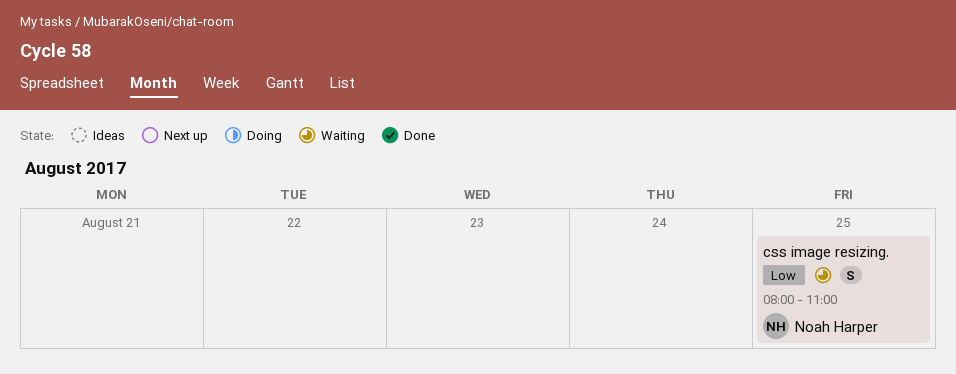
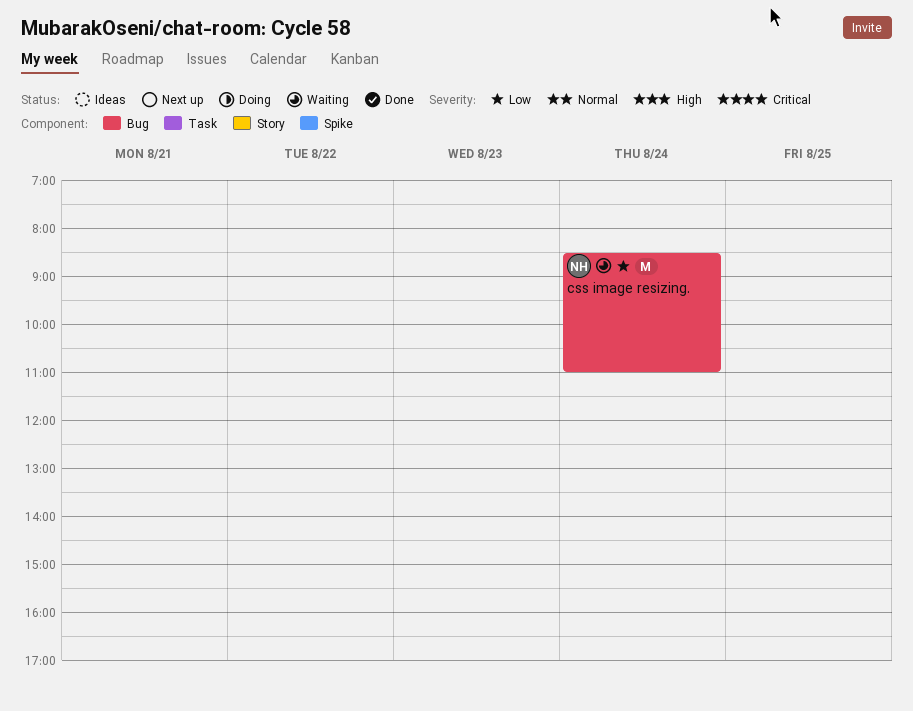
css image resizing., estimate: S -> M
css image resizing., day: Aug 25 -> Aug 24
css image resizing., begins: 08:00 -> 08:30

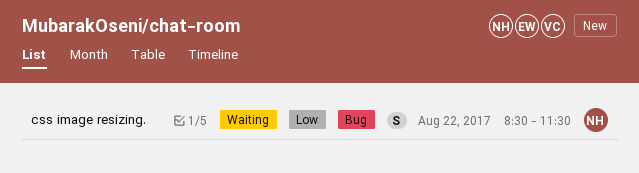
css image resizing., estimate: M -> S
css image resizing., day: Aug 24 -> Aug 22
css image resizing., ends: 11:00 -> 11:30

